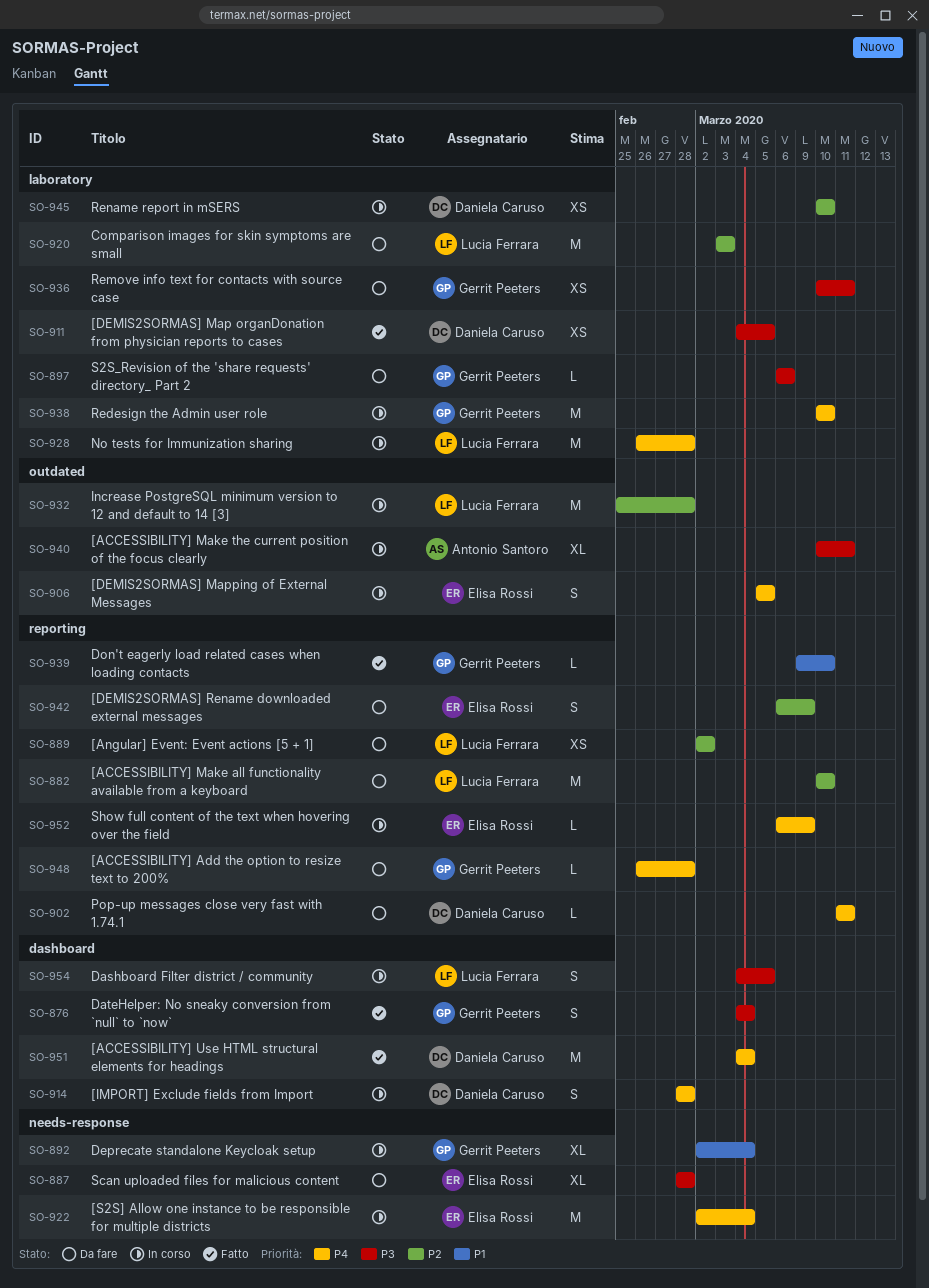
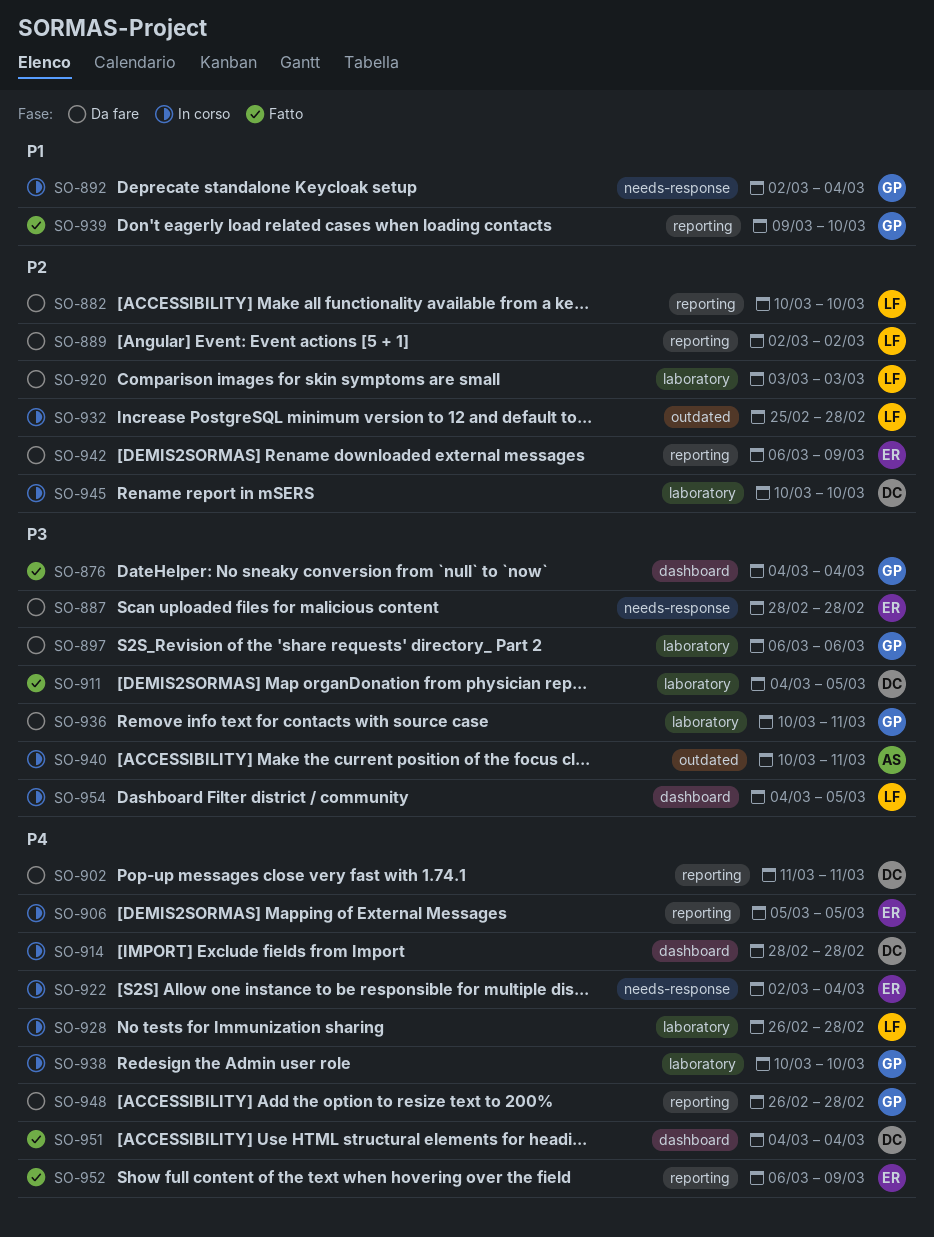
SO-906, label: outdated -> reporting
SO-952, status: In corso -> Fatto

